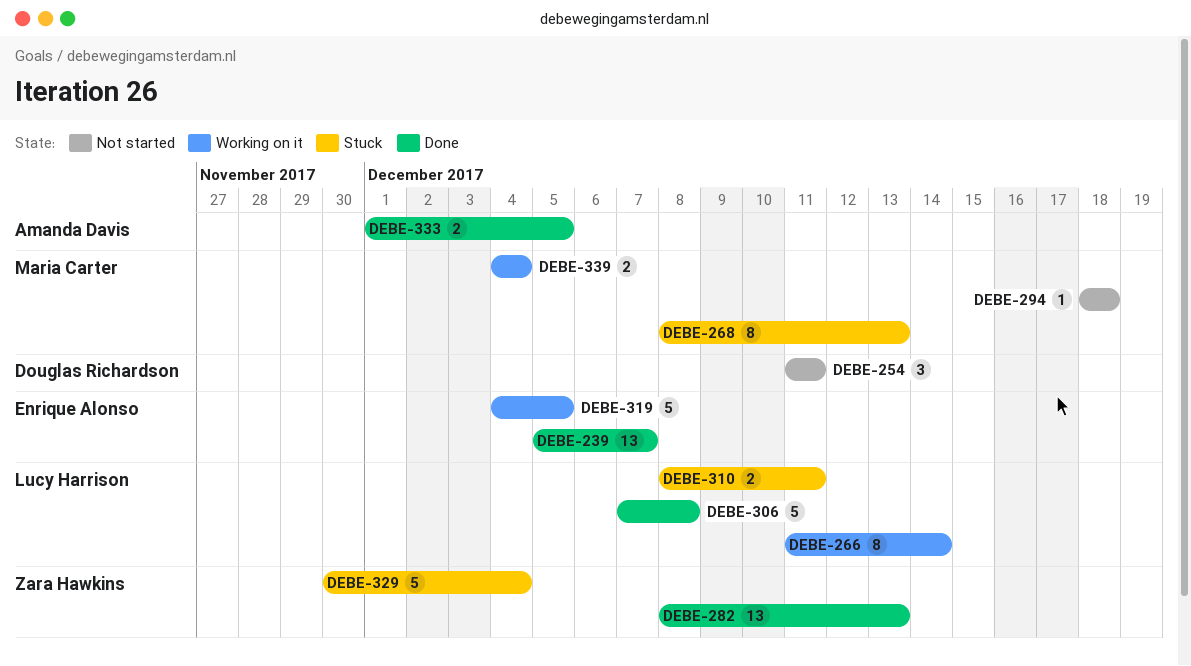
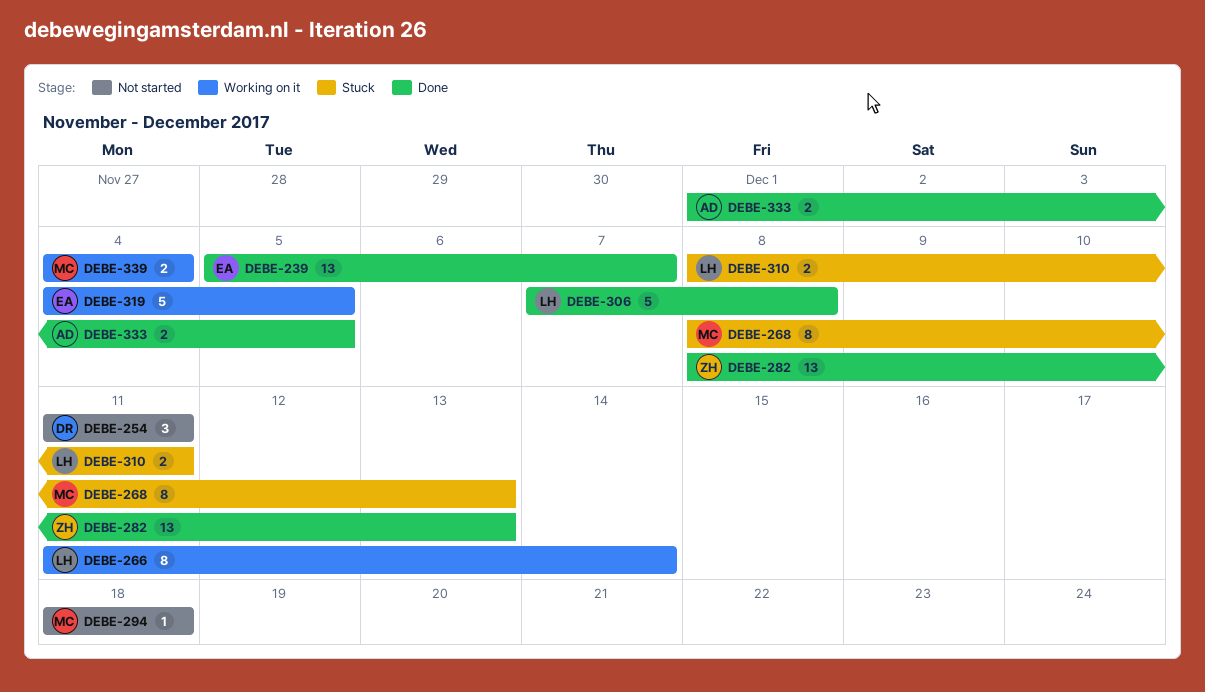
DEBE-329: present -> none

